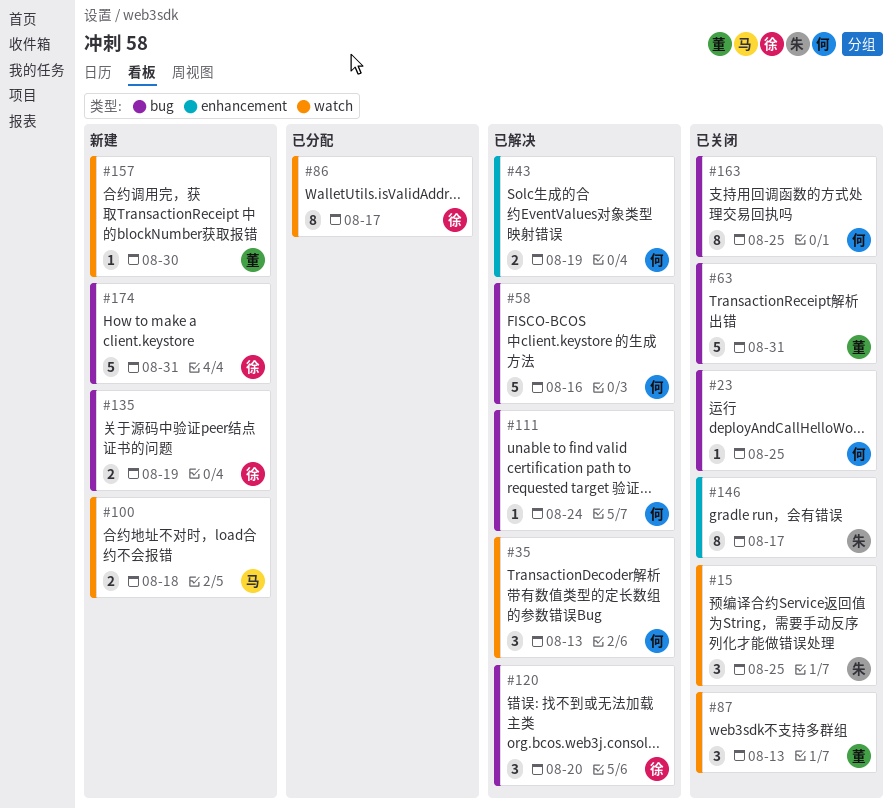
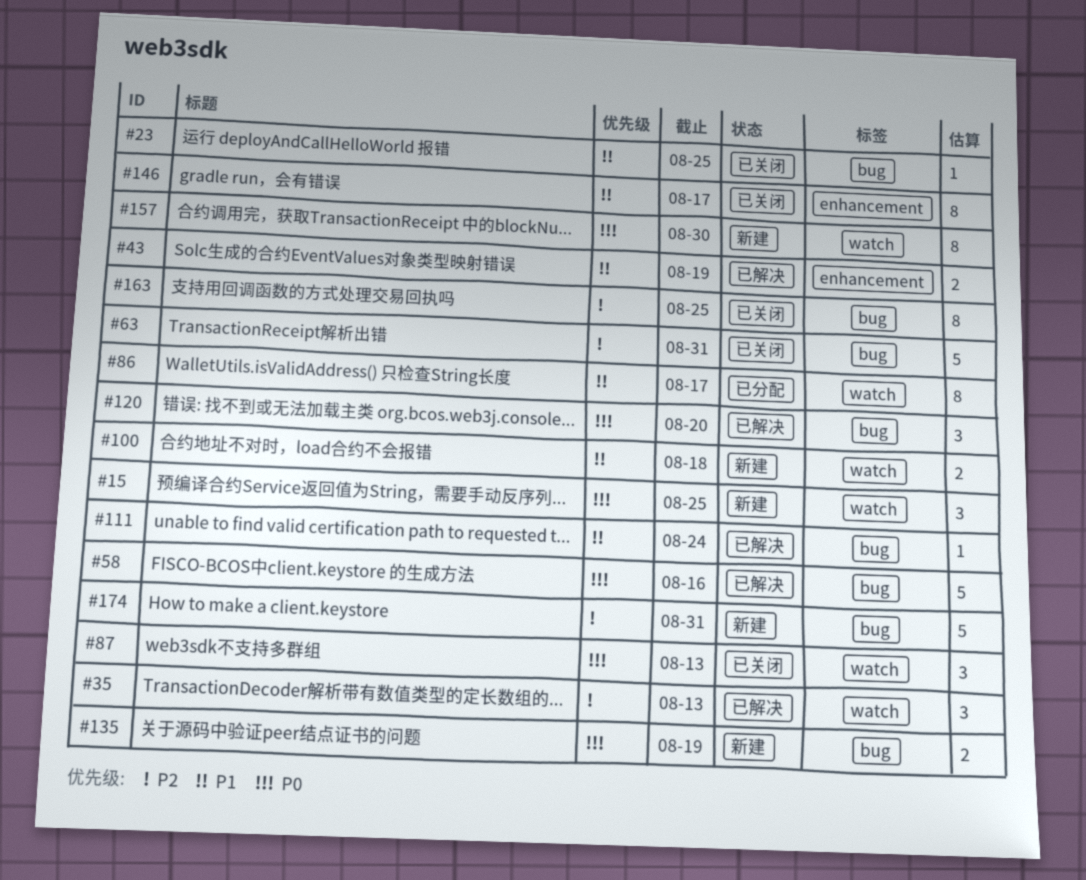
#15, status: 已关闭 -> 新建
#157, estimate: 1 -> 8

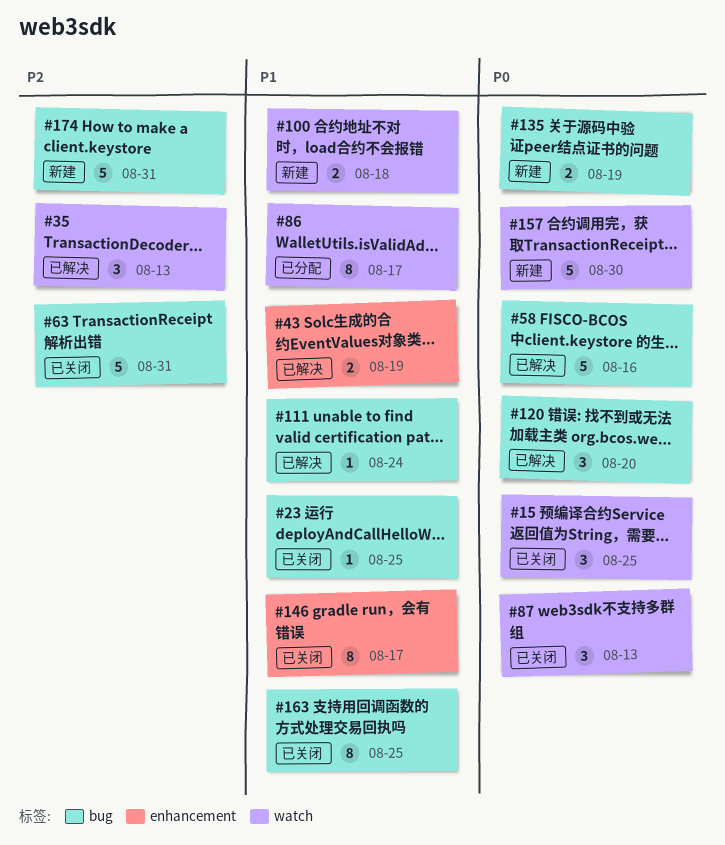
#15, status: 新建 -> 已关闭
#157, estimate: 8 -> 5
#163, priority: P2 -> P1

